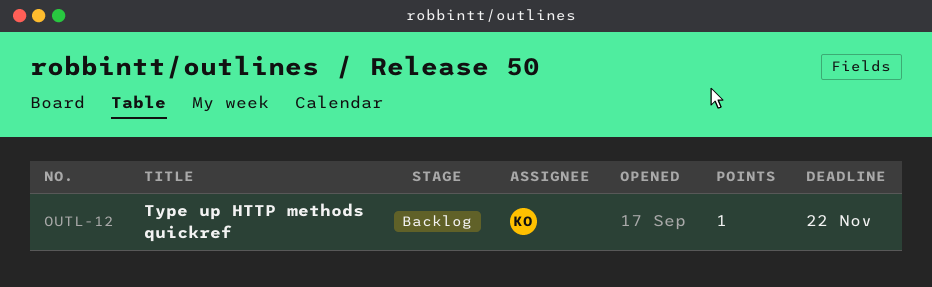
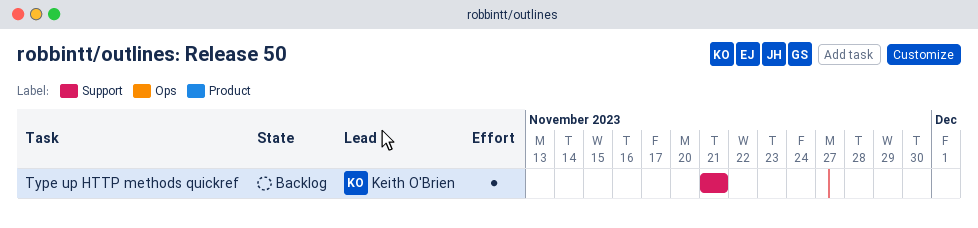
Type up HTTP methods quickref, due: Nov 22 -> Nov 21

